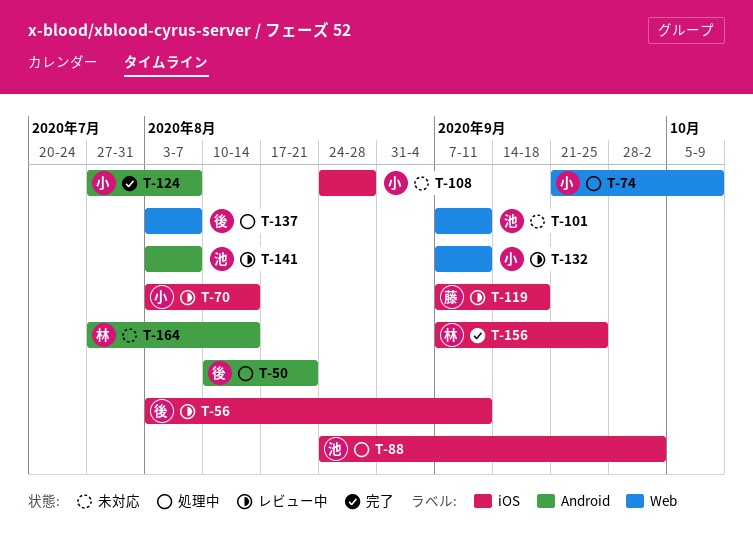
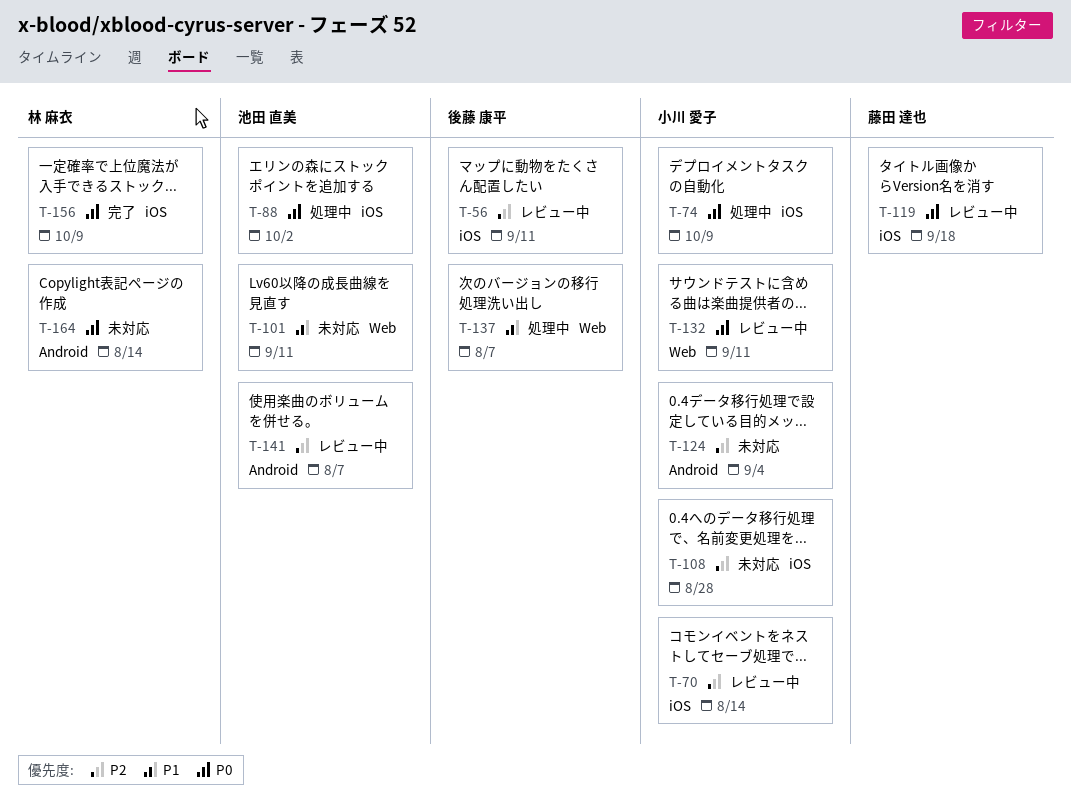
T-50: present -> none
T-74, label: Web -> iOS
T-124, status: 完了 -> 未対応
T-124, due: Aug 7 -> Sep 4
T-156, due: Sep 25 -> Oct 9

